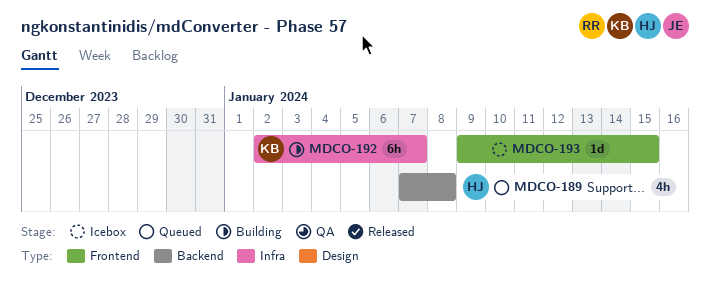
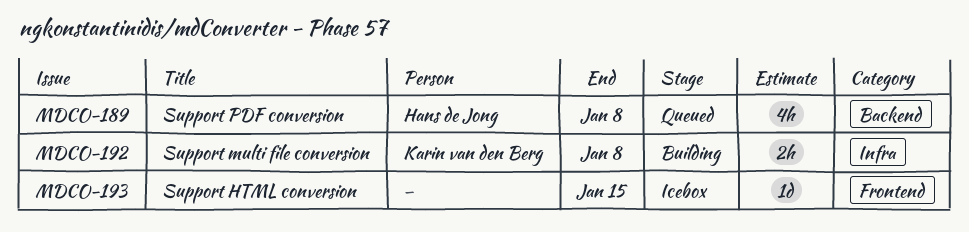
MDCO-192, estimate: 6h -> 2h
MDCO-192, due: Jan 7 -> Jan 8

